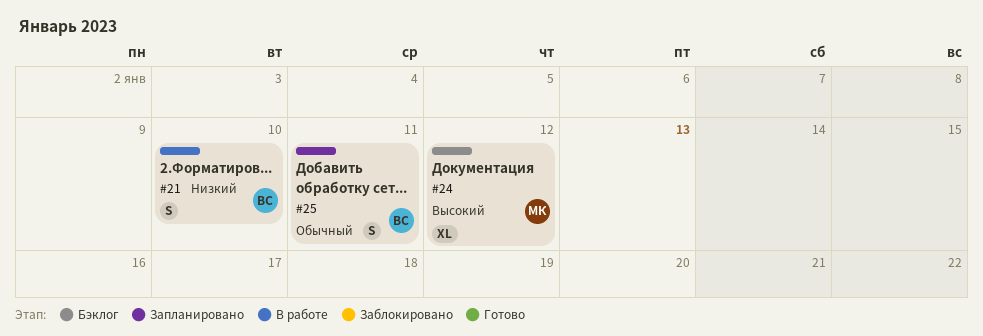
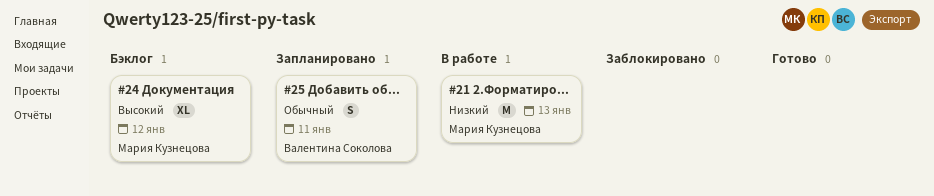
#21, owner: Валентина Соколова -> Мария Кузнецова
#21, estimate: S -> M
#21, due: Jan 10 -> Jan 13

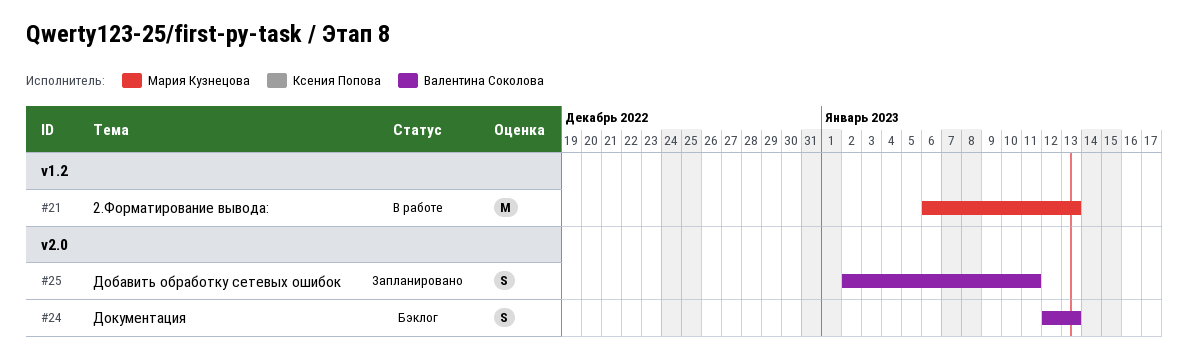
#24, owner: Мария Кузнецова -> Валентина Соколова
#24, estimate: XL -> S
#24, due: Jan 12 -> Jan 13

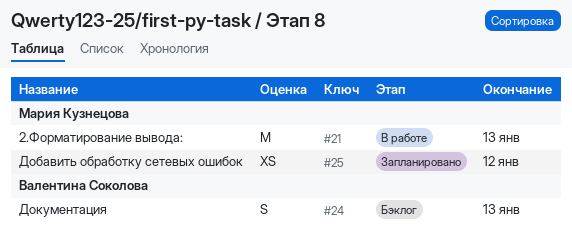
#25, owner: Валентина Соколова -> Мария Кузнецова
#25, estimate: S -> XS
#25, due: Jan 11 -> Jan 12

